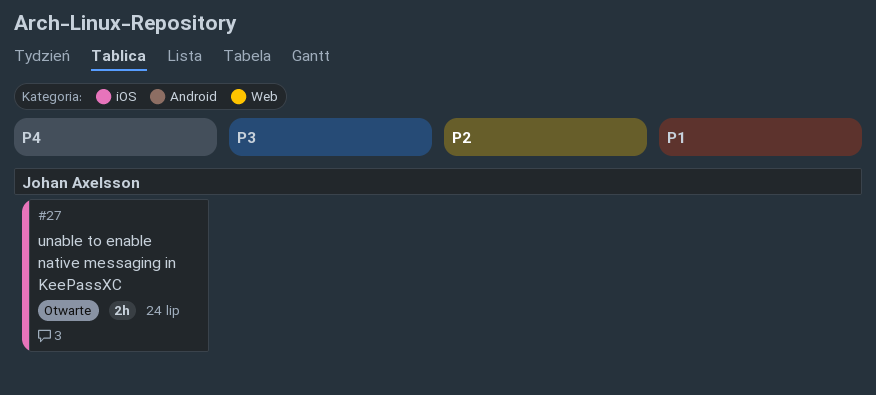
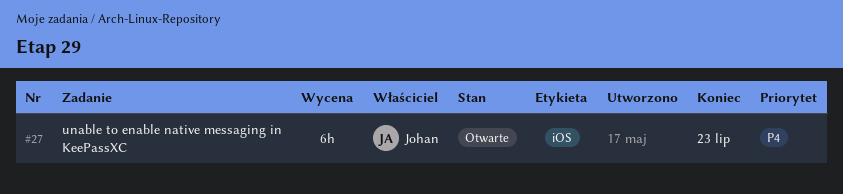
#27, estimate: 2h -> 6h
#27, due: Jul 24 -> Jul 23

